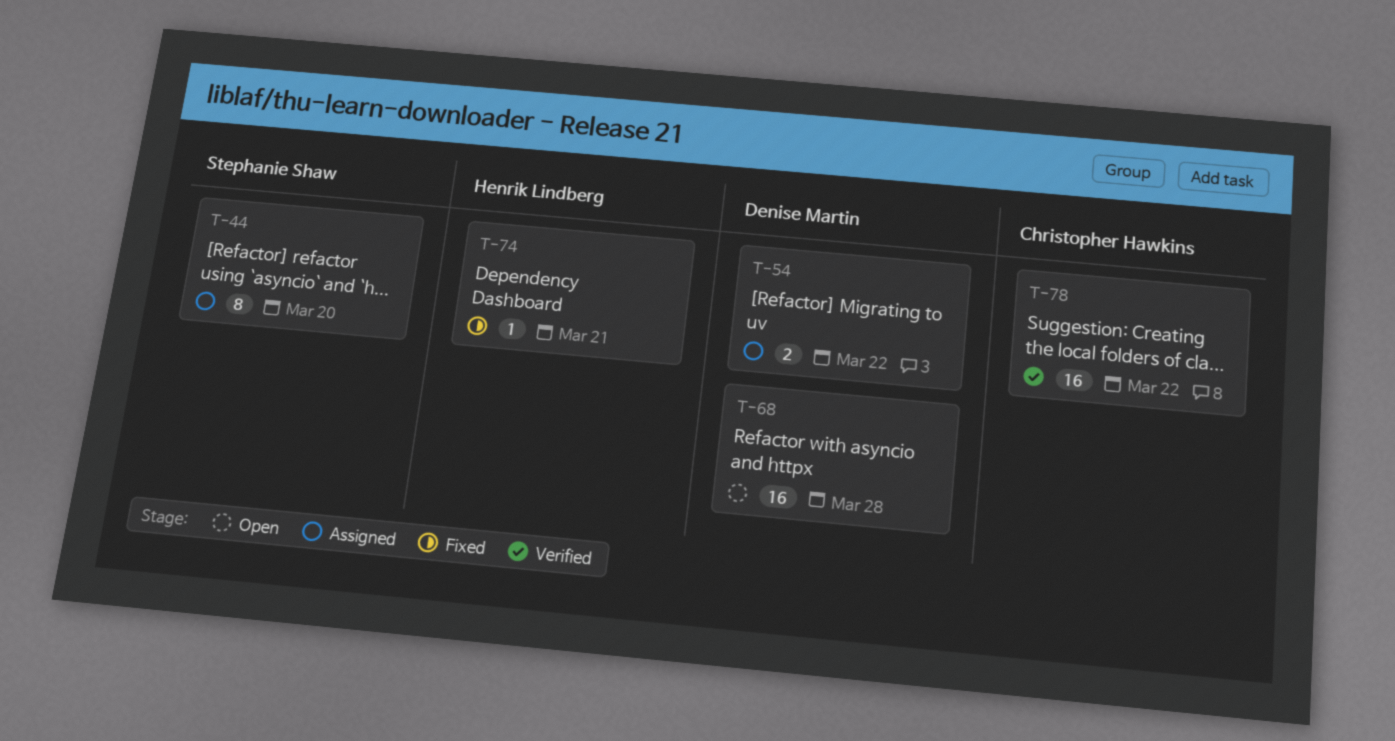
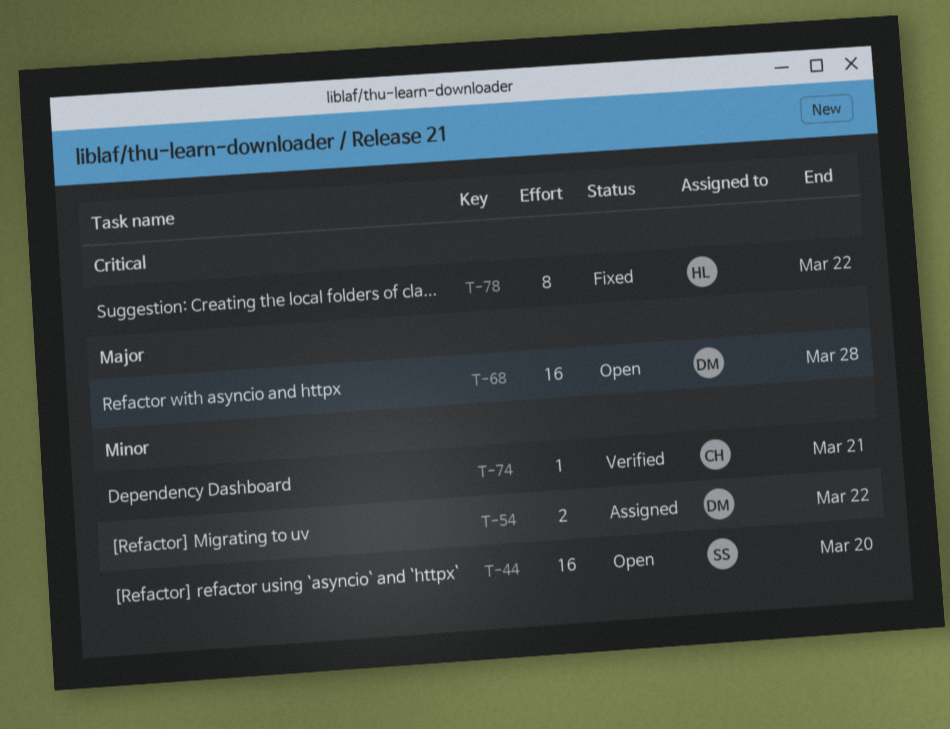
T-44, status: Assigned -> Open
T-44, estimate: 8 -> 16
T-74, status: Fixed -> Verified
T-74, owner: Henrik Lindberg -> Christopher Hawkins
T-78, status: Verified -> Fixed
T-78, owner: Christopher Hawkins -> Henrik Lindberg
T-78, estimate: 16 -> 8

